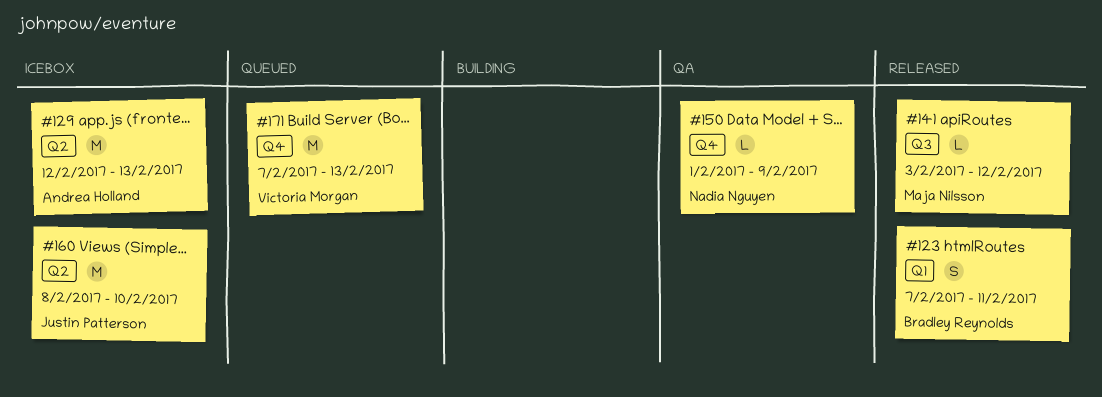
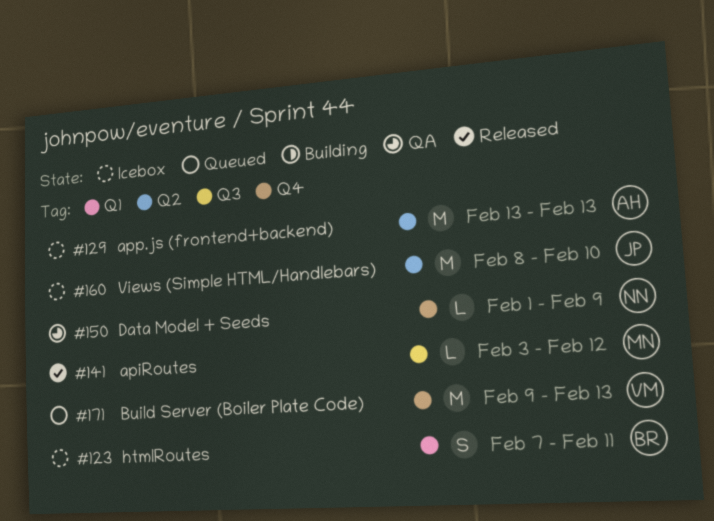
#123, status: Released -> Icebox
#129, start: Feb 12 -> Feb 13
#171, start: Feb 7 -> Feb 9

